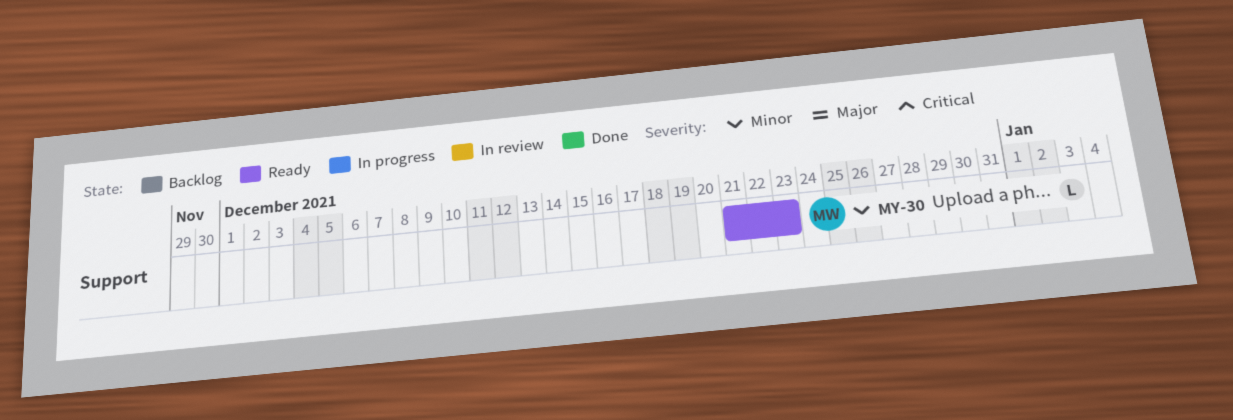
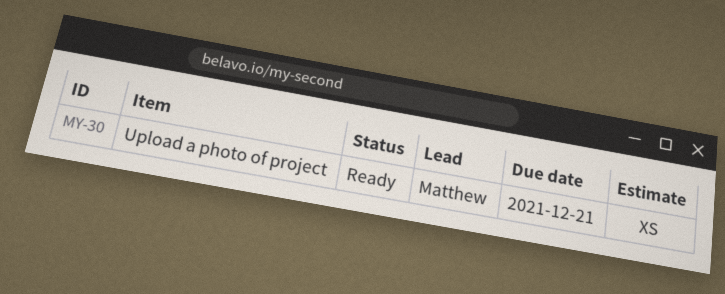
MY-30, estimate: L -> XS
MY-30, due: Dec 23 -> Dec 21

